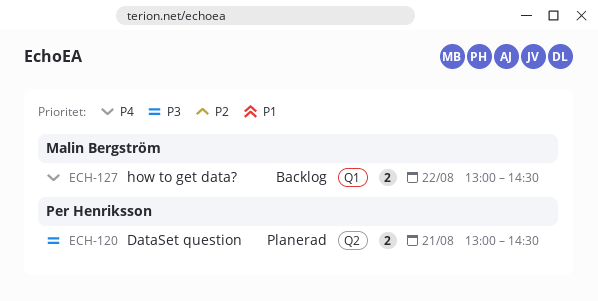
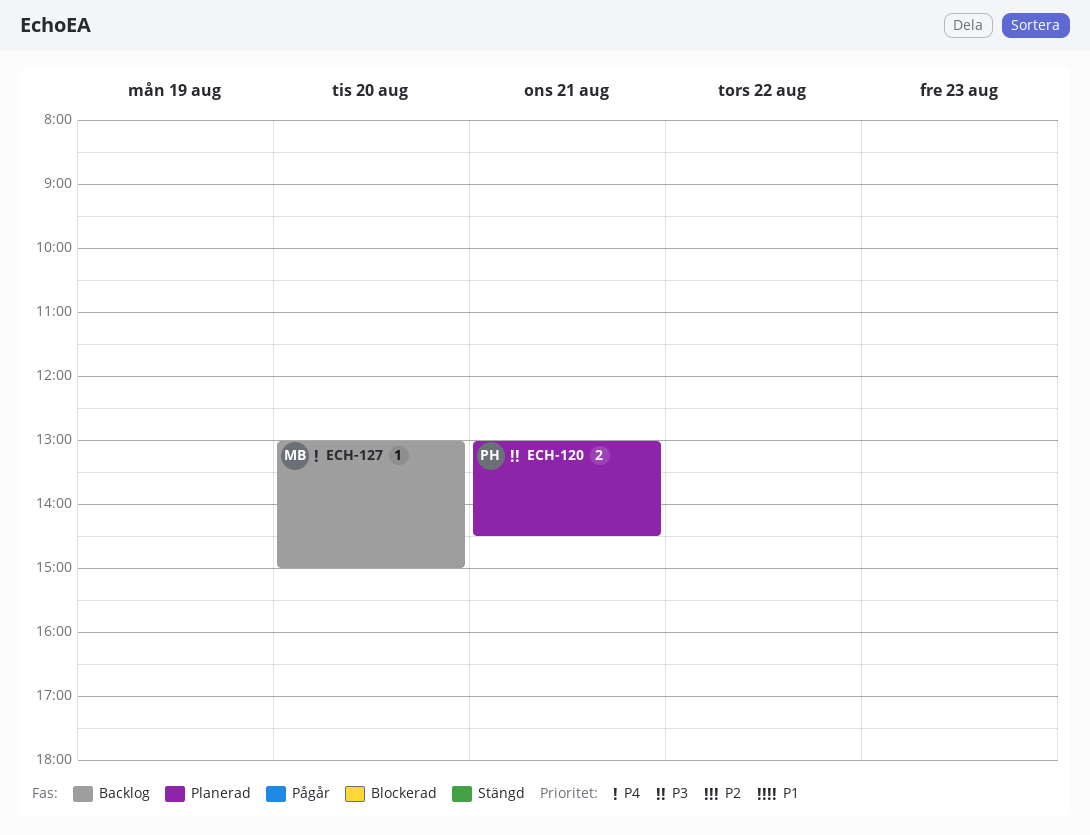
ECH-127, estimate: 2 -> 1
ECH-127, day: Aug 22 -> Aug 20
ECH-127, ends: 14:30 -> 15:00

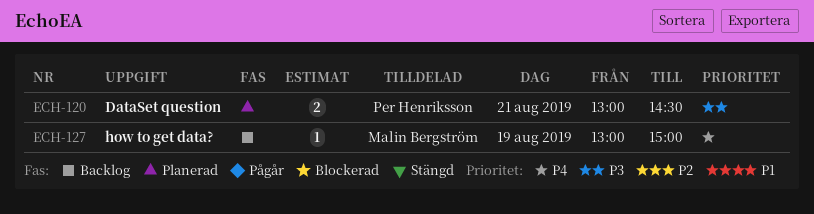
ECH-127, day: Aug 20 -> Aug 19

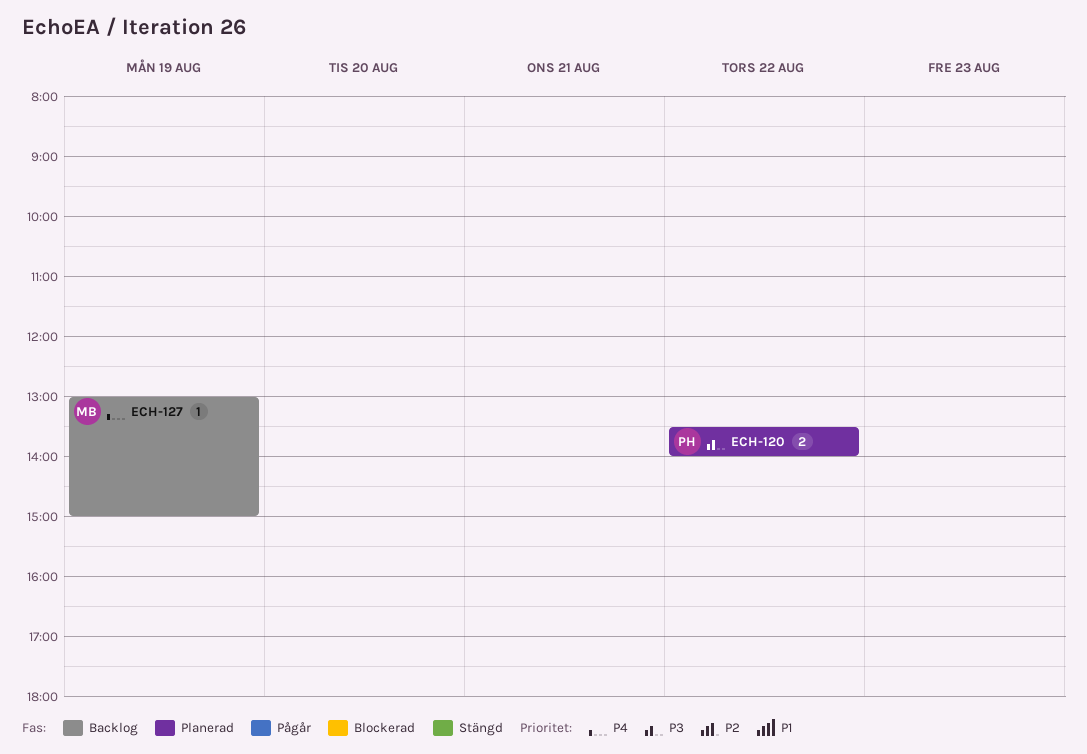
ECH-120, day: Aug 21 -> Aug 22
ECH-120, begins: 13:00 -> 13:30
ECH-120, ends: 14:30 -> 14:00

